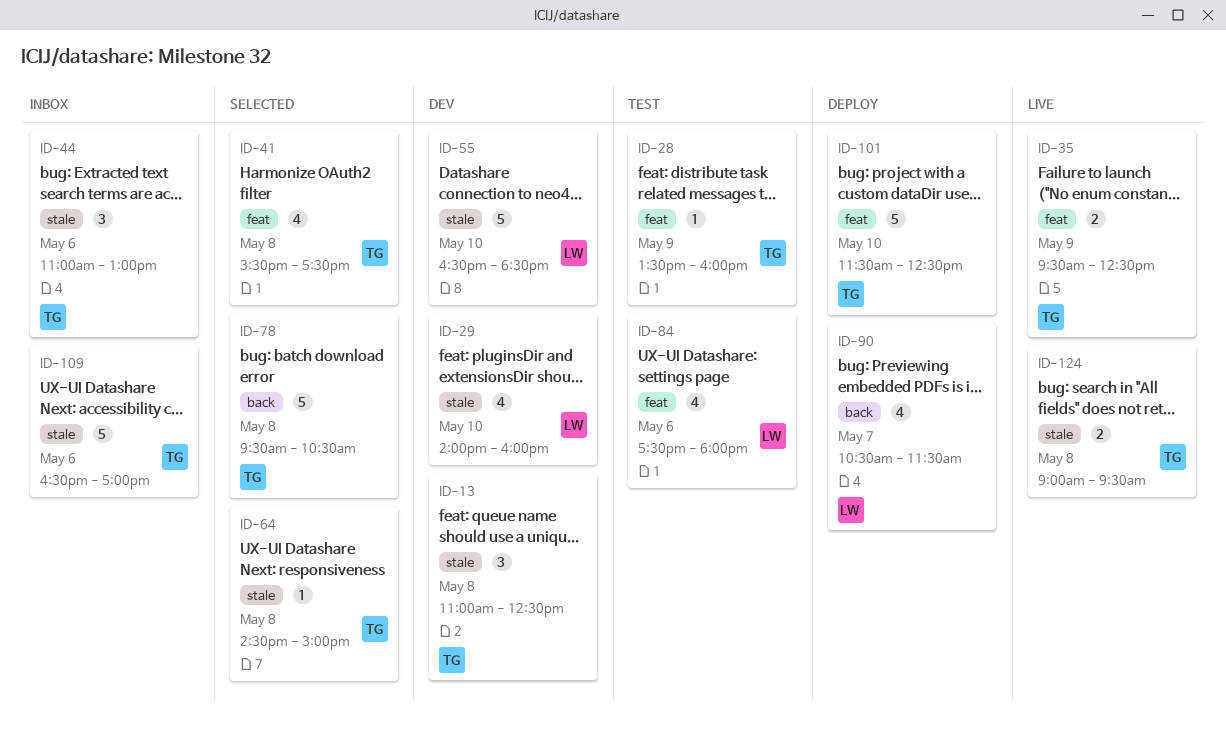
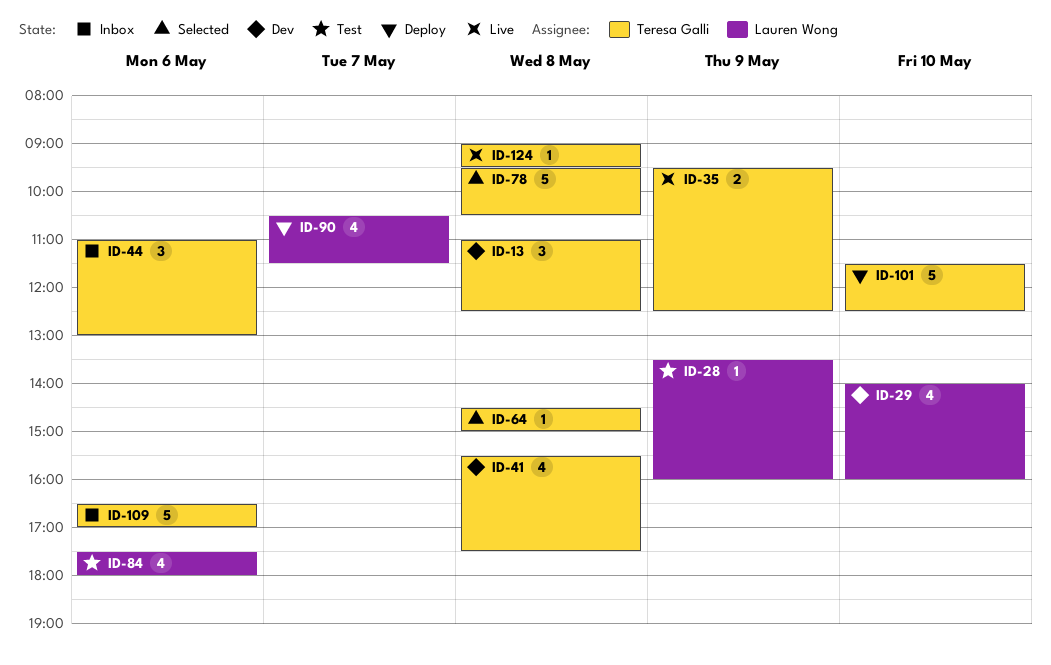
ID-28, owner: Teresa Galli -> Lauren Wong
ID-41, status: Selected -> Dev
ID-55: present -> none
ID-124, estimate: 2 -> 1

